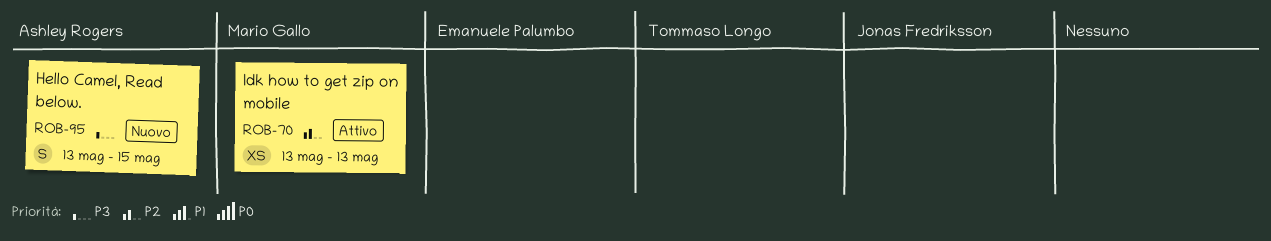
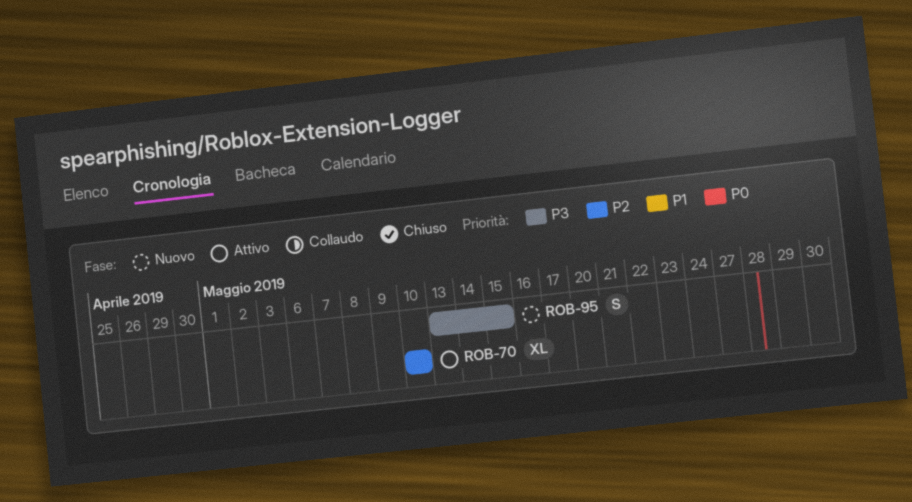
ROB-70, estimate: XS -> XL
ROB-70, start: May 13 -> May 10
ROB-70, due: May 13 -> May 10

